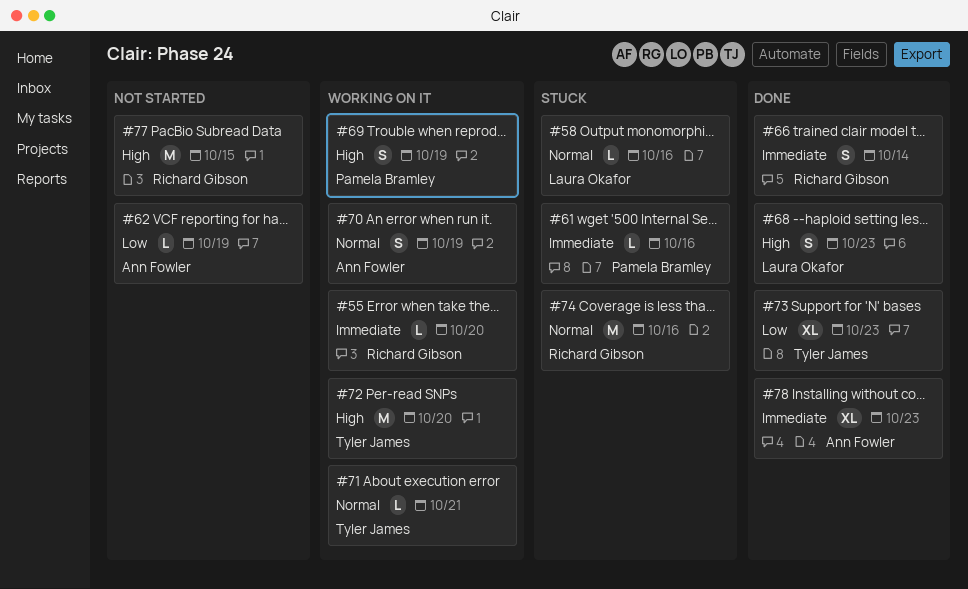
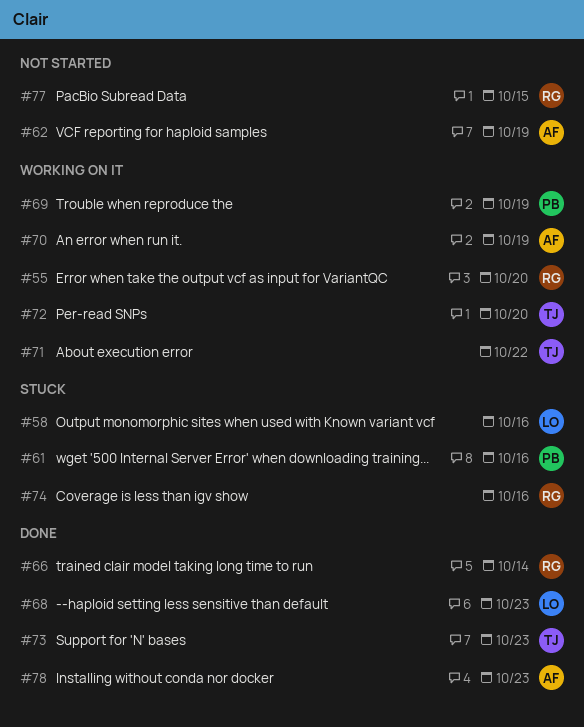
#71, due: Oct 21 -> Oct 22

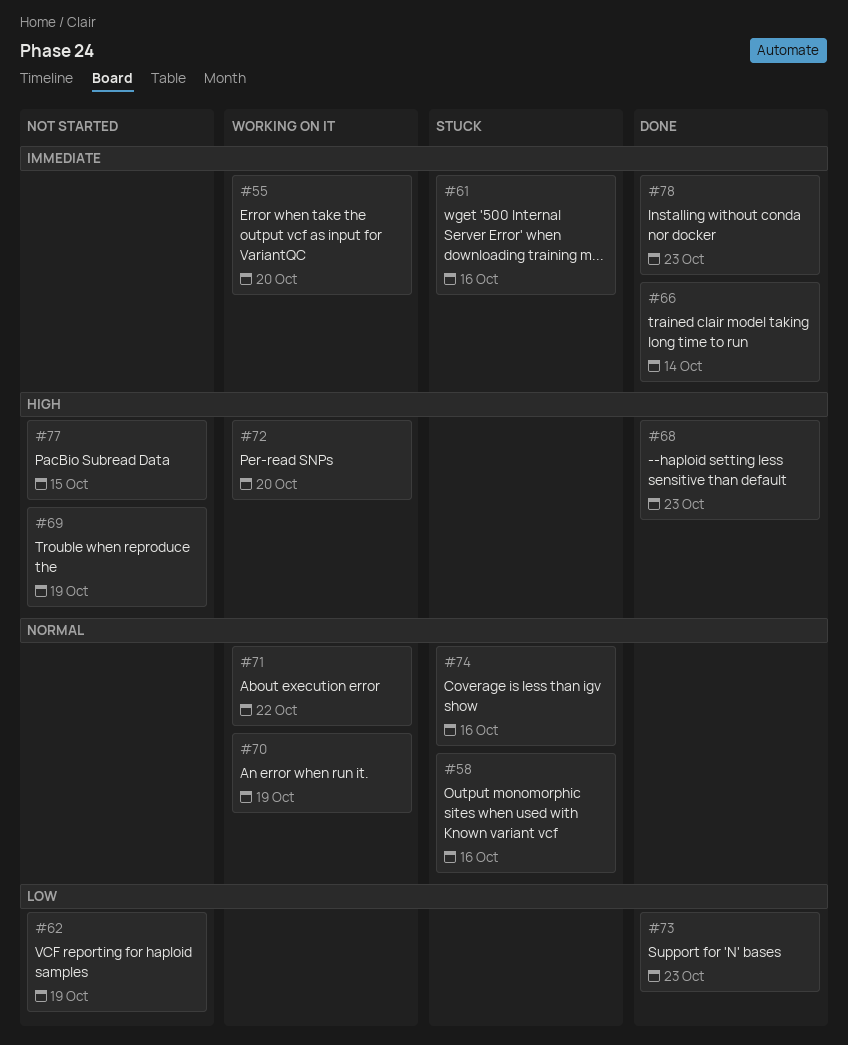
#69, status: Working on it -> Not started

